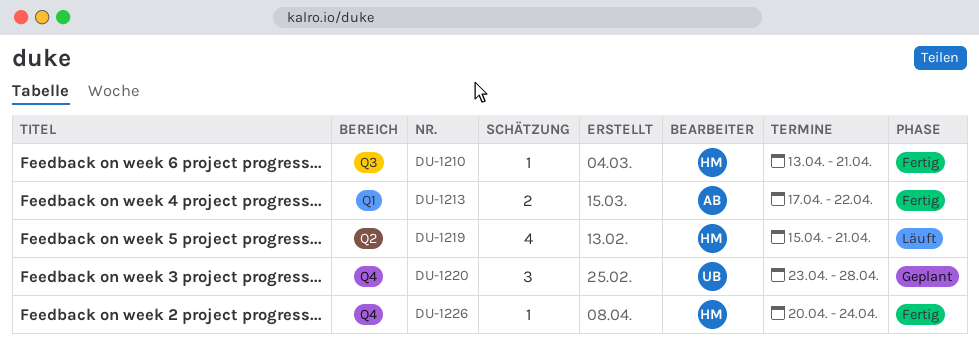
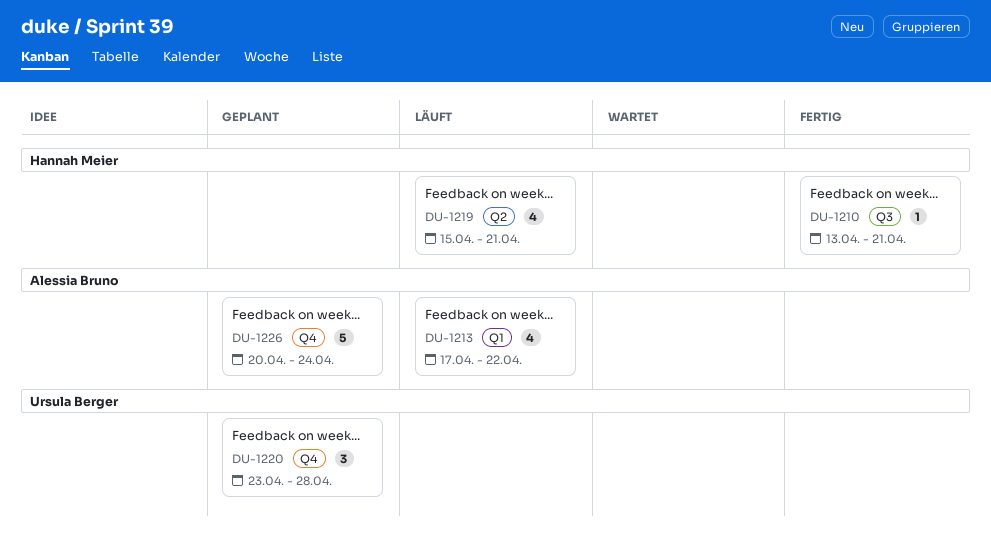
DU-1213, status: Fertig -> Läuft
DU-1213, estimate: 2 -> 4
DU-1226, status: Fertig -> Geplant
DU-1226, owner: Hannah Meier -> Alessia Bruno
DU-1226, estimate: 1 -> 5

